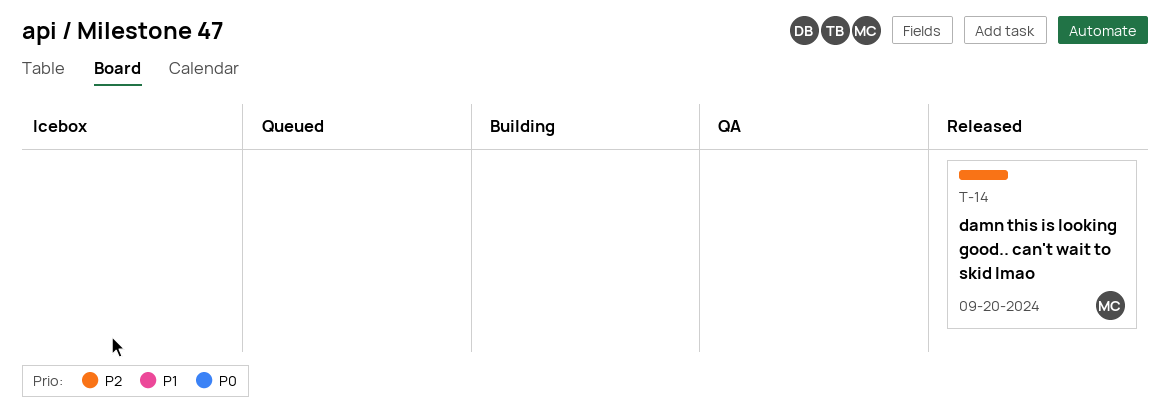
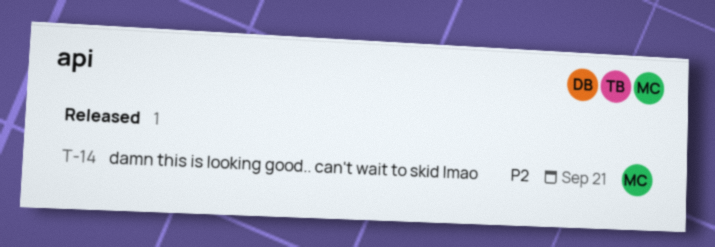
T-14, due: Sep 20 -> Sep 21

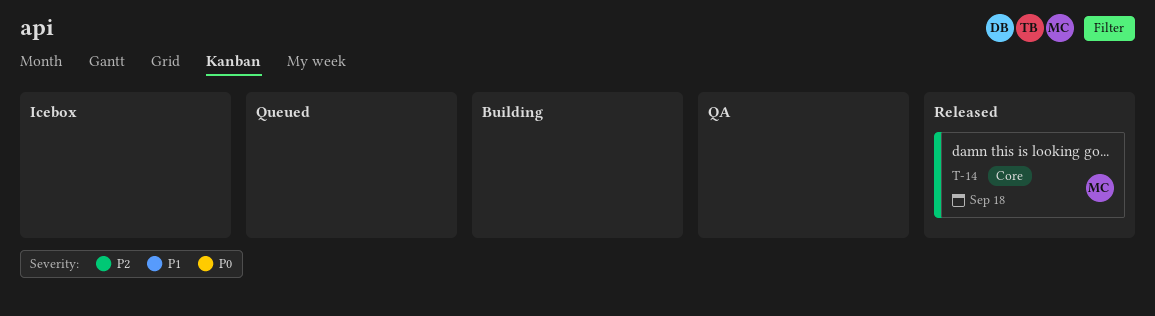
T-14, due: Sep 21 -> Sep 18

